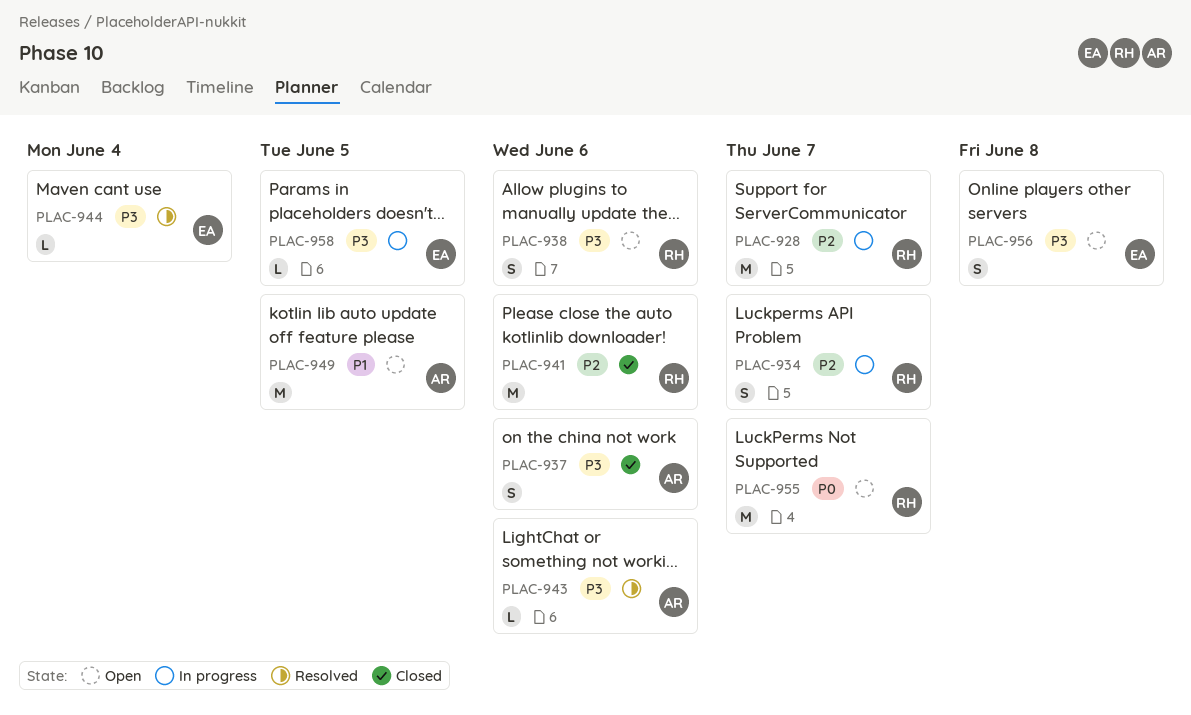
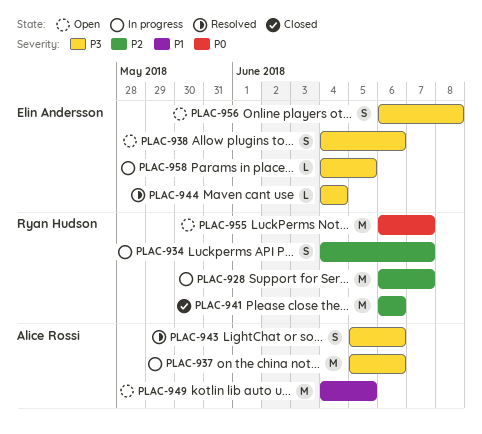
PLAC-937, status: Closed -> In progress
PLAC-937, estimate: S -> M
PLAC-938, owner: Ryan Hudson -> Elin Andersson
PLAC-943, estimate: L -> S

